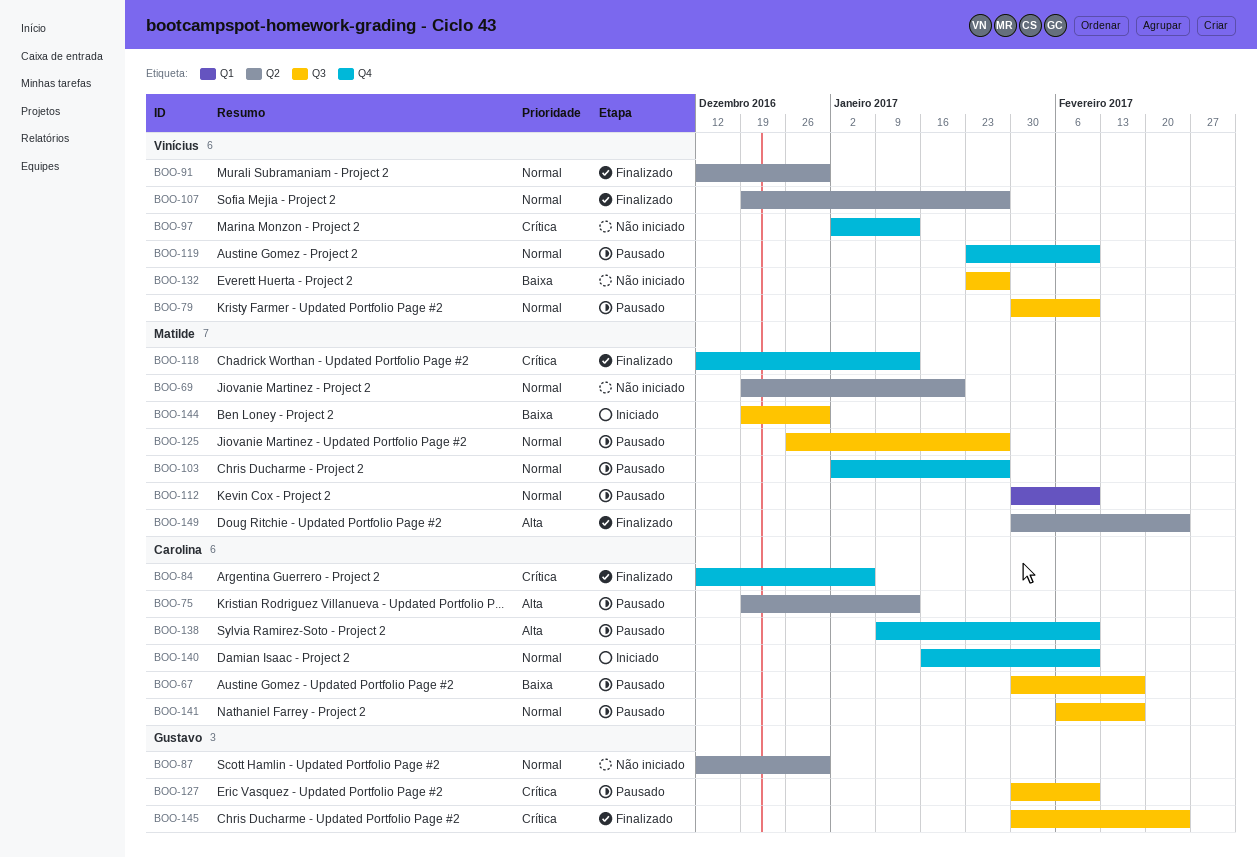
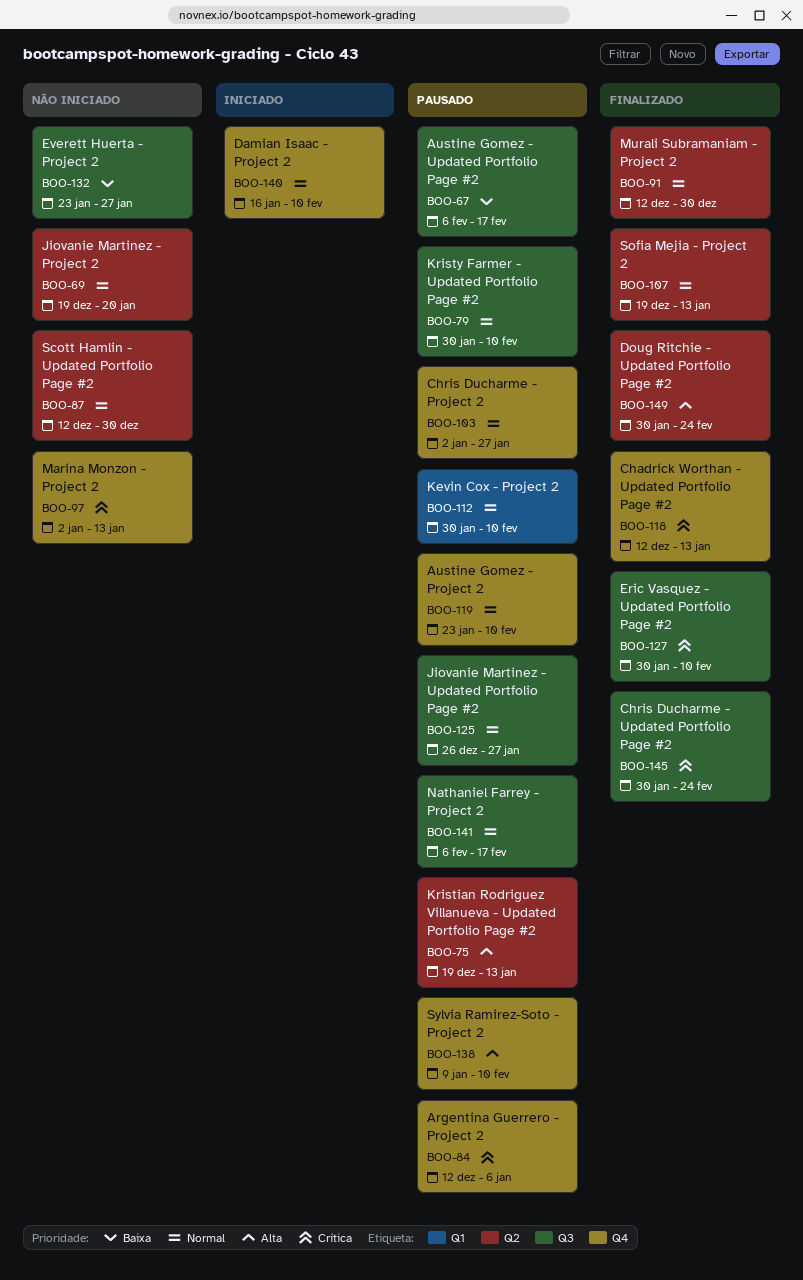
BOO-67, start: Jan 30 -> Feb 6
BOO-84, status: Finalizado -> Pausado
BOO-107, due: Jan 27 -> Jan 13
BOO-127, status: Pausado -> Finalizado
BOO-144: present -> none

